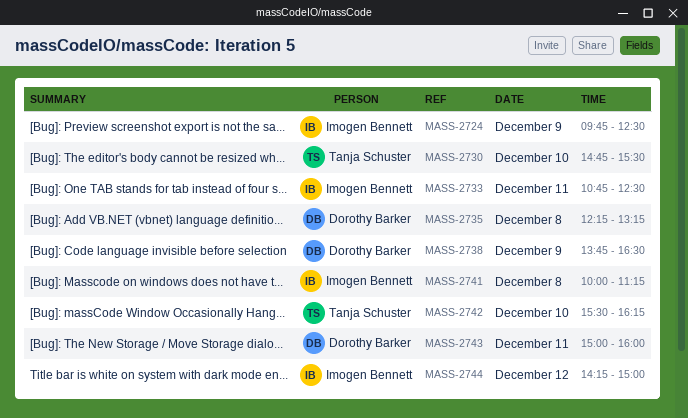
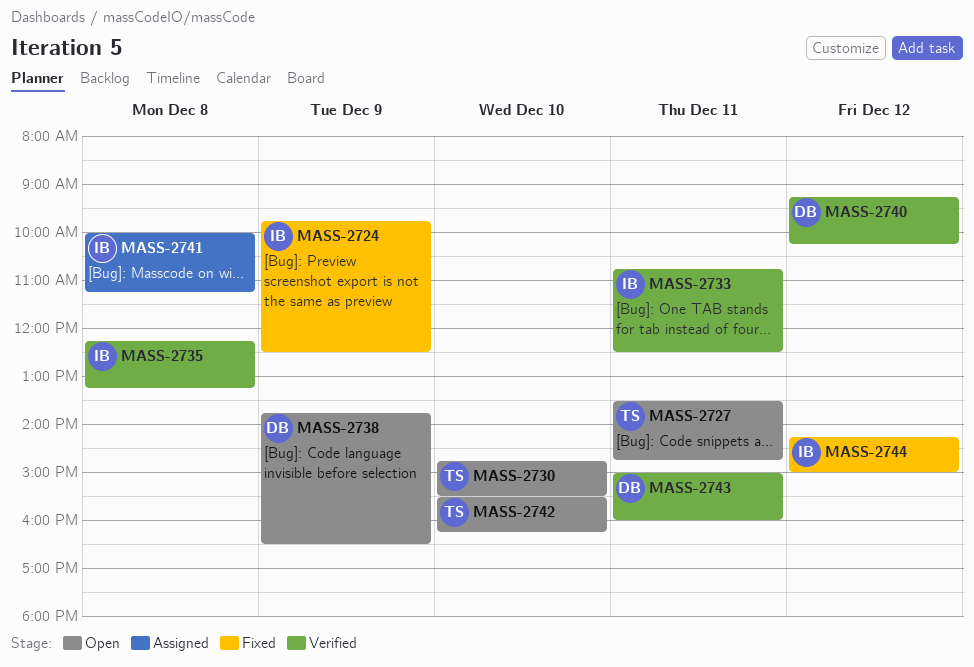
MASS-2727: none -> present
MASS-2735, owner: Dorothy Barker -> Imogen Bennett
MASS-2740: none -> present

